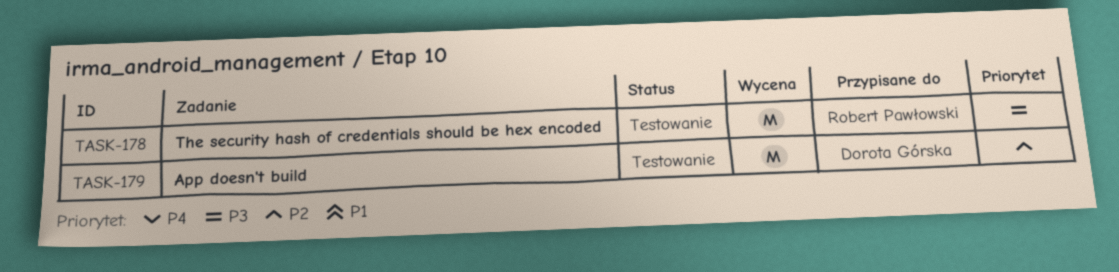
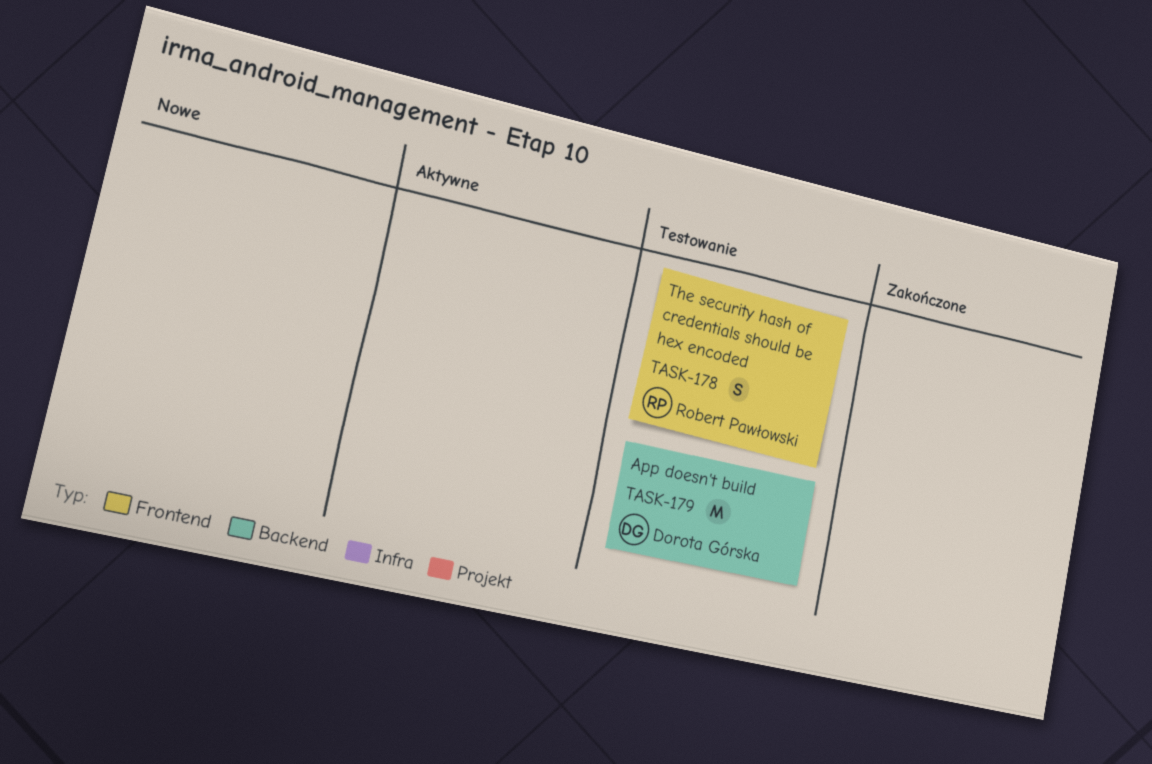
TASK-178, estimate: M -> S

